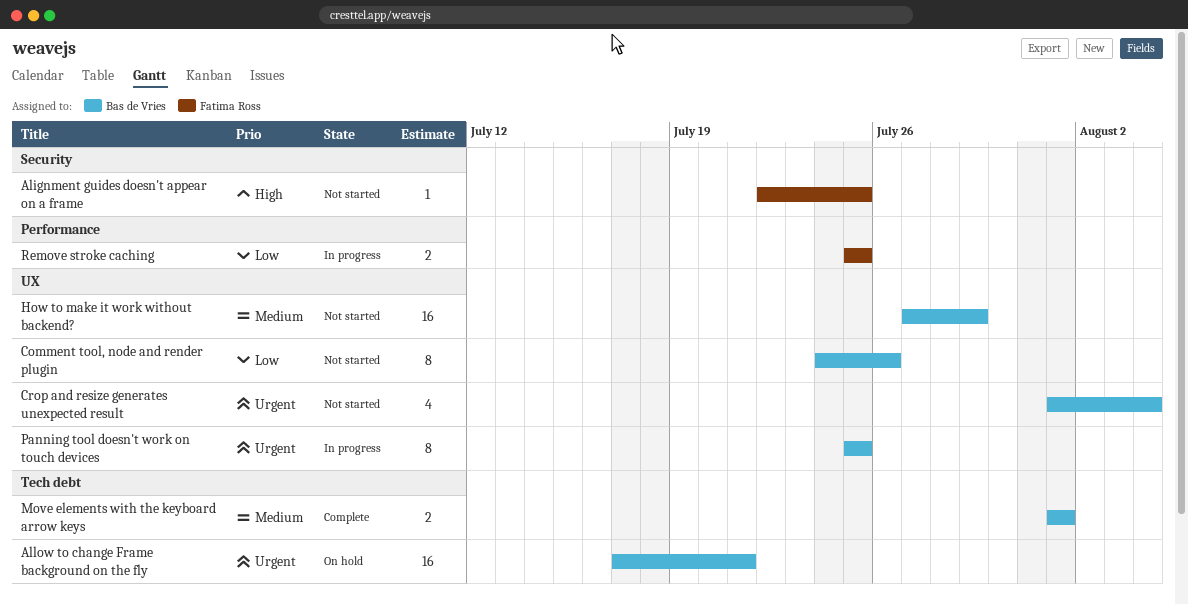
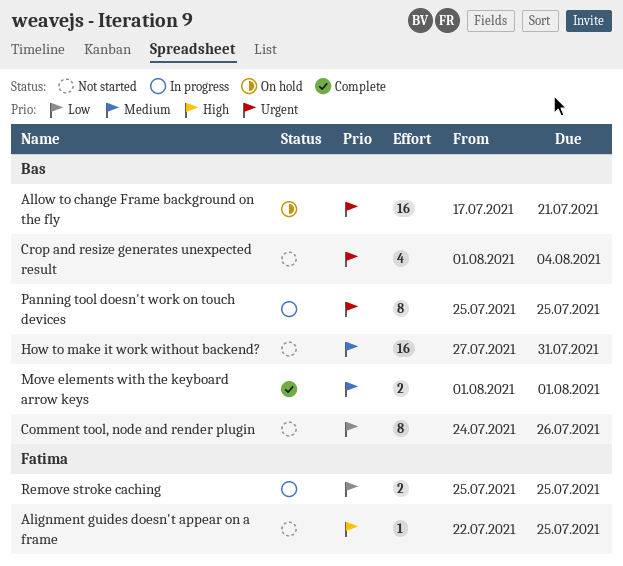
How to make it work without backend?, due: Jul 29 -> Jul 31

